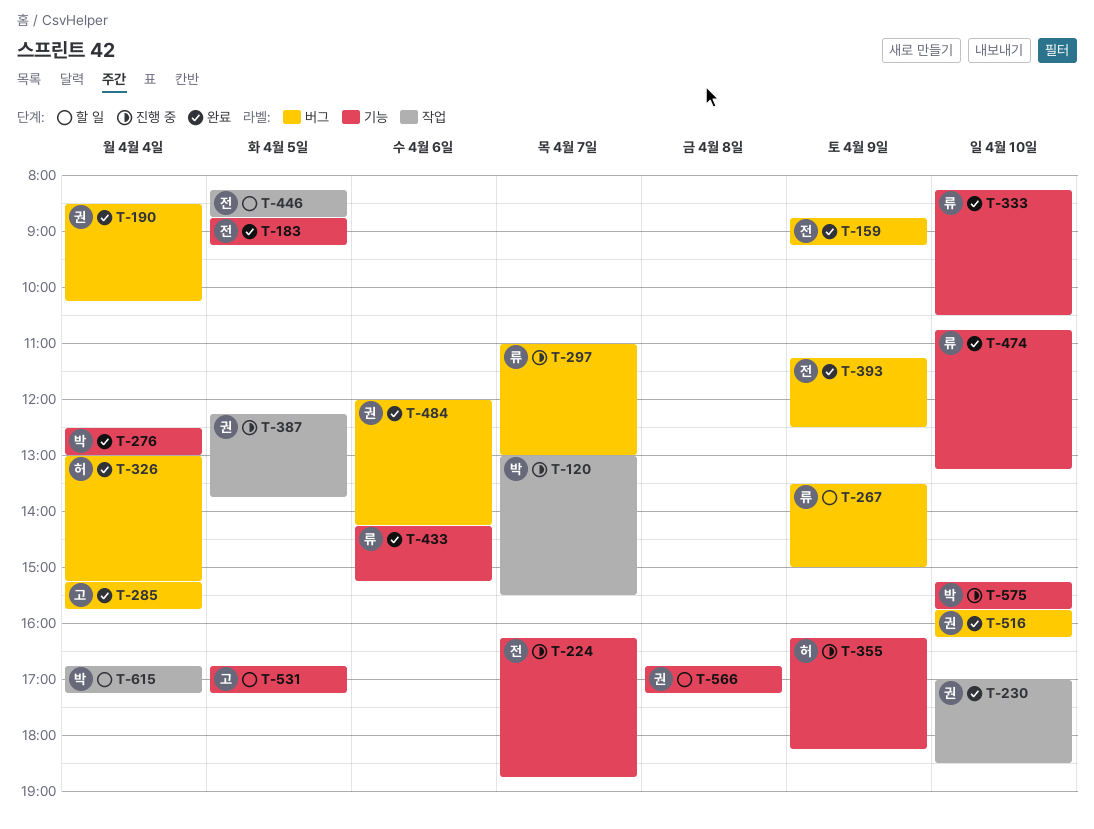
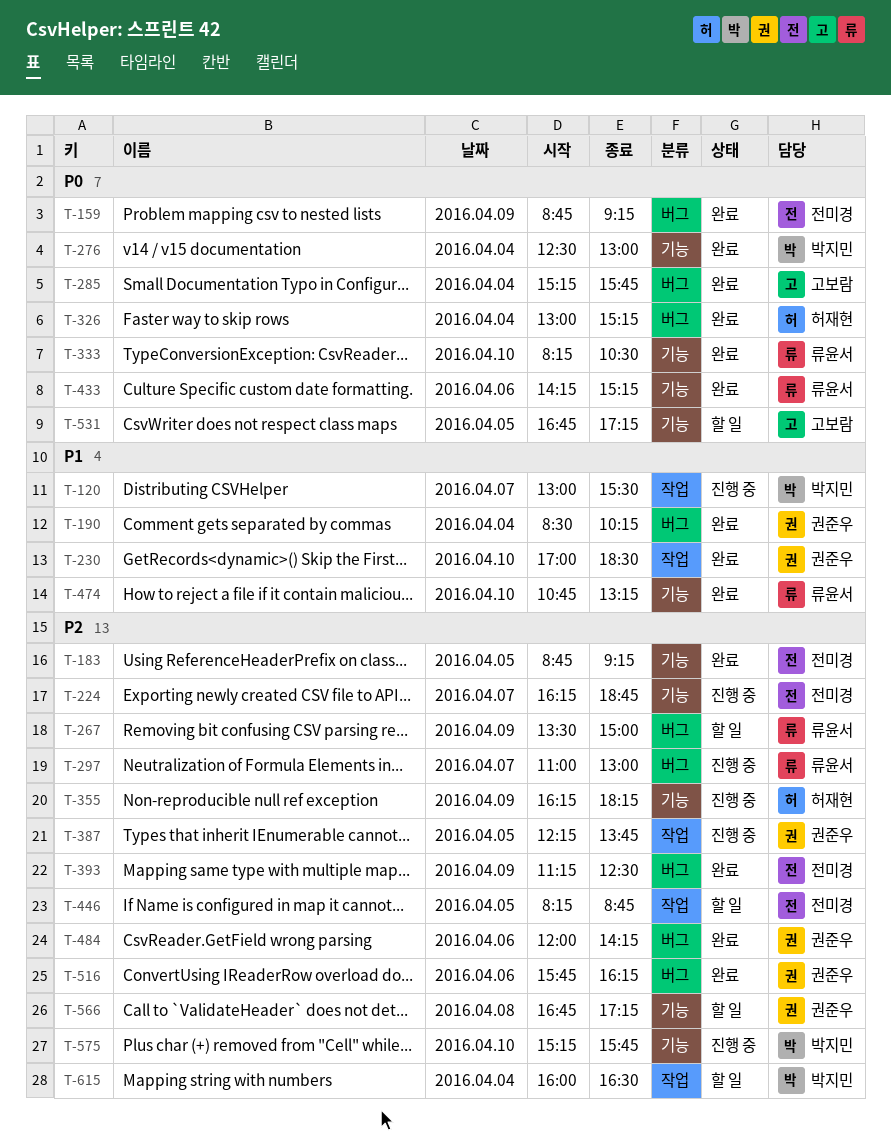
T-516, day: Apr 10 -> Apr 6
T-615, begins: 16:45 -> 16:00
T-615, ends: 17:15 -> 16:30

